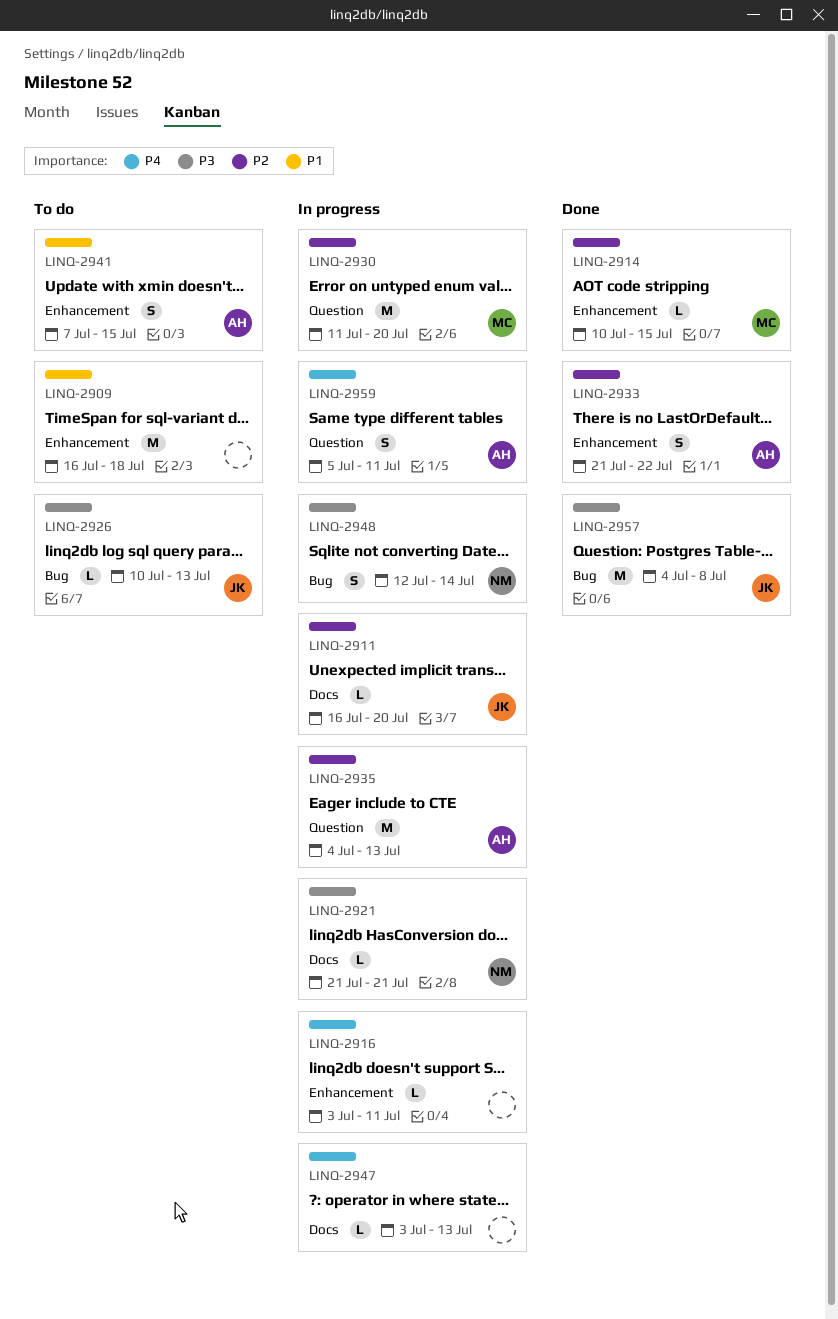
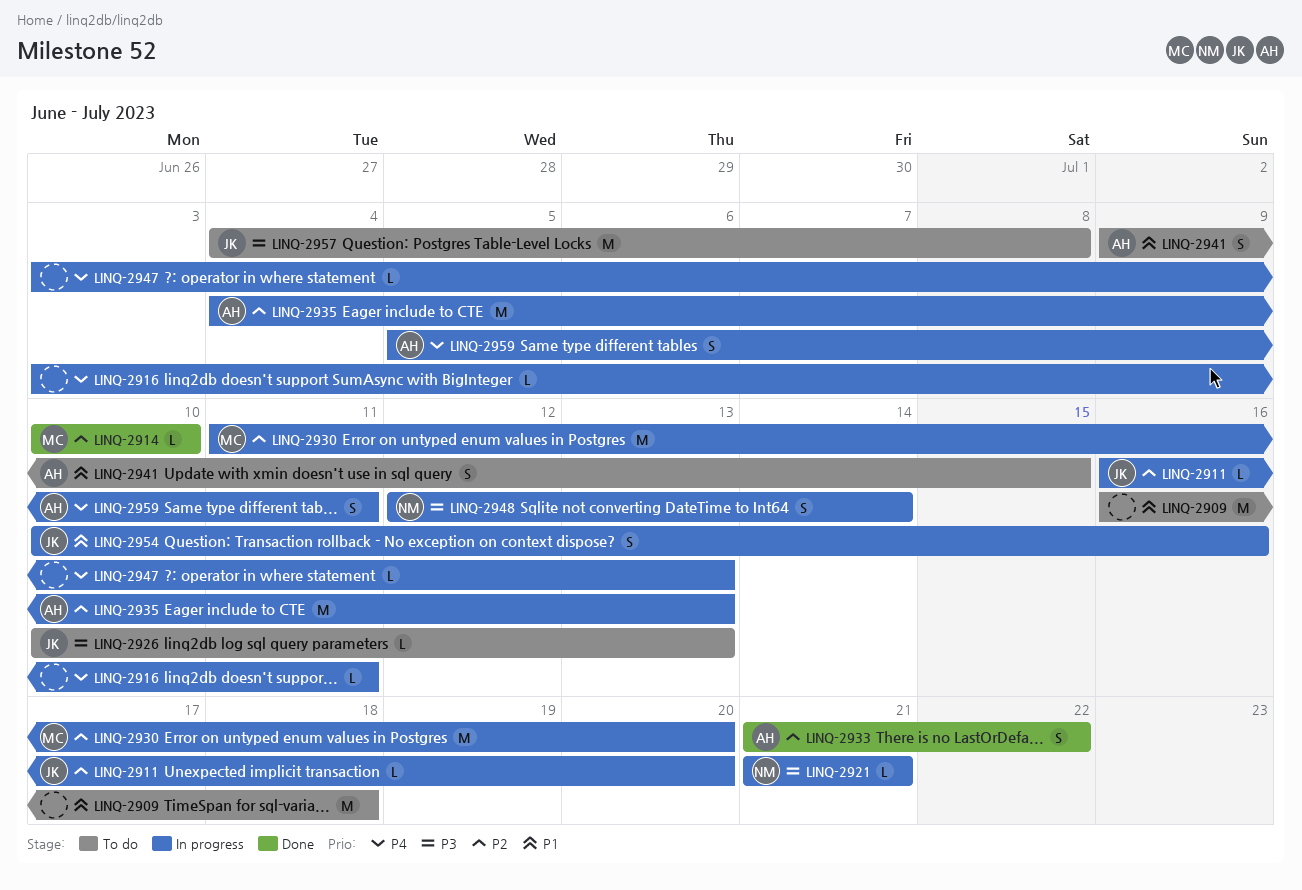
LINQ-2914, due: Jul 15 -> Jul 10
LINQ-2941, start: Jul 7 -> Jul 9
LINQ-2954: none -> present
LINQ-2957, status: Done -> To do

